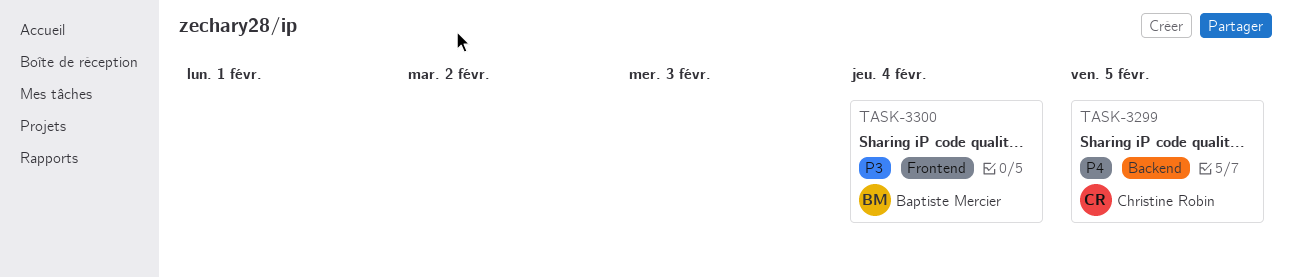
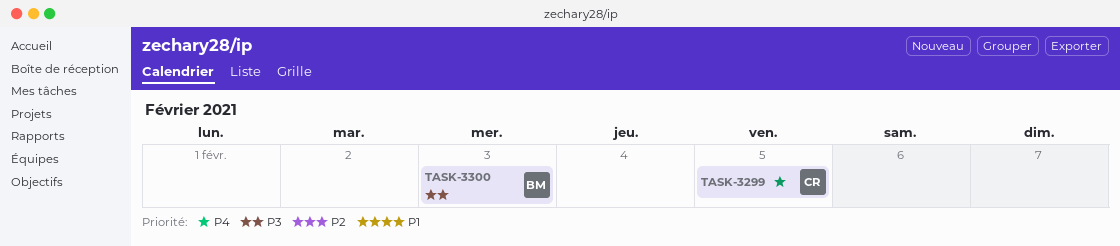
TASK-3300, due: Feb 4 -> Feb 3

